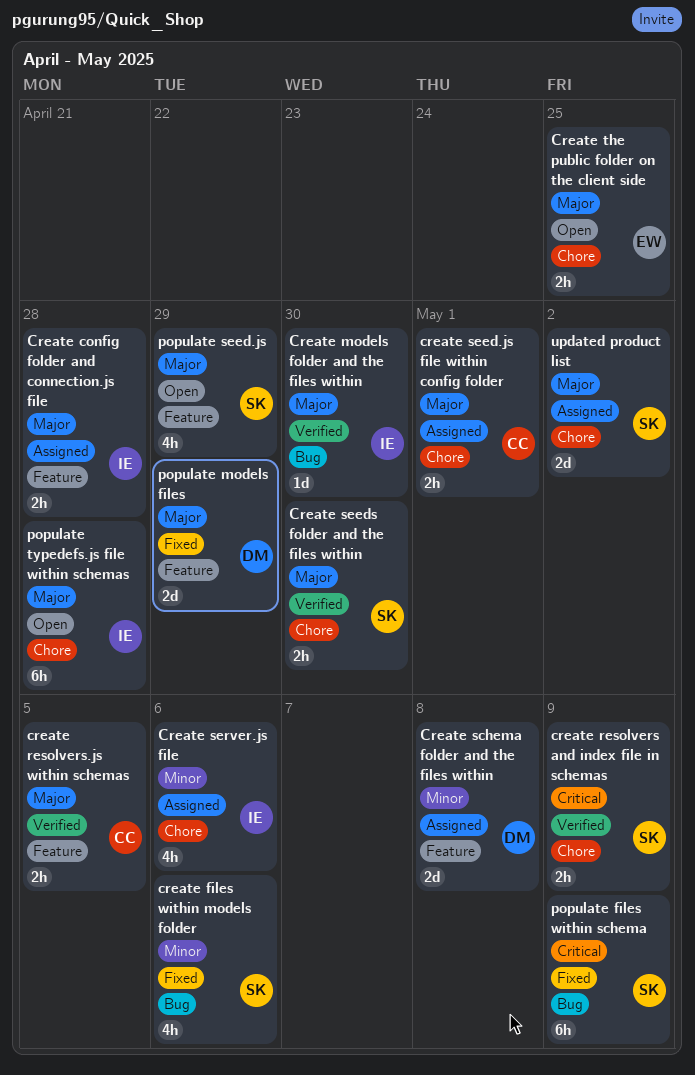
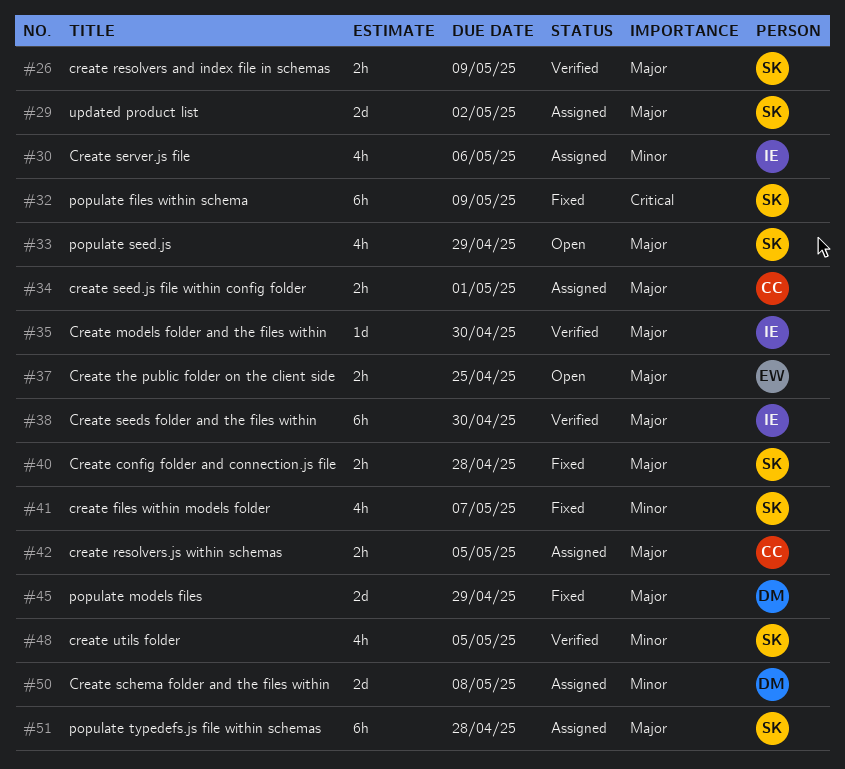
Create config folder and connection.js file, status: Assigned -> Fixed
Create config folder and connection.js file, owner: IE -> SK
create files within models folder, due: May 6 -> May 7
create resolvers and index file in schemas, priority: Critical -> Major
create resolvers.js within schemas, status: Verified -> Assigned
Create seeds folder and the files within, owner: SK -> IE
Create seeds folder and the files within, estimate: 2h -> 6h
create utils folder: none -> present
populate typedefs.js file within schemas, status: Open -> Assigned
populate typedefs.js file within schemas, owner: IE -> SK

